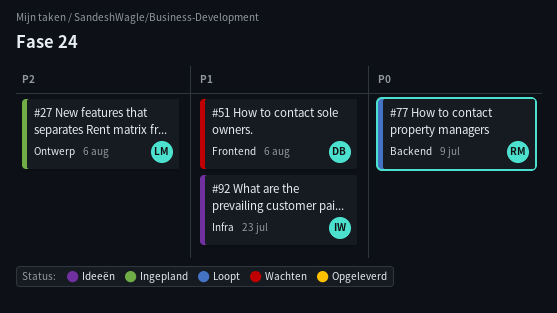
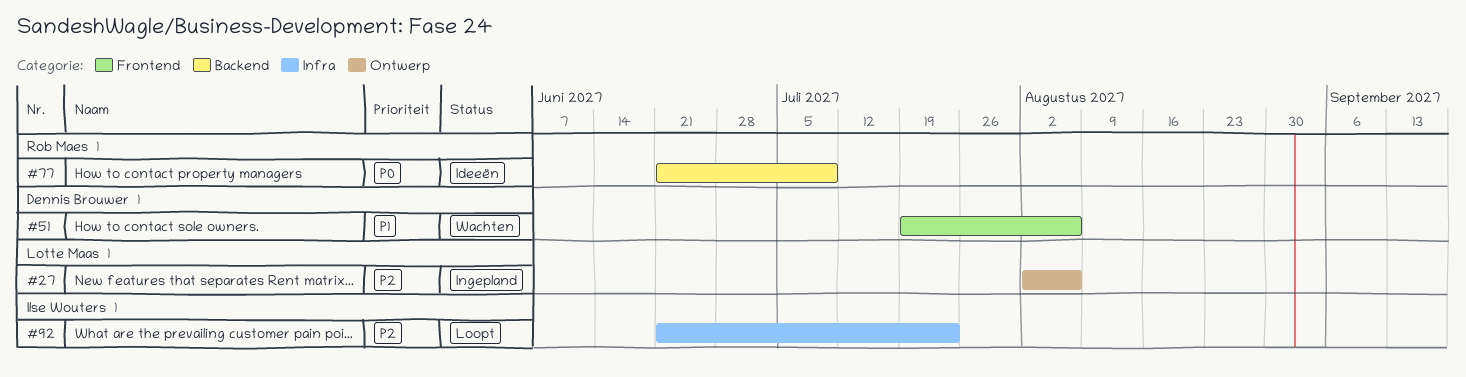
#77, status: Loopt -> Ideeën
#92, status: Ideeën -> Loopt
#92, priority: P1 -> P2

